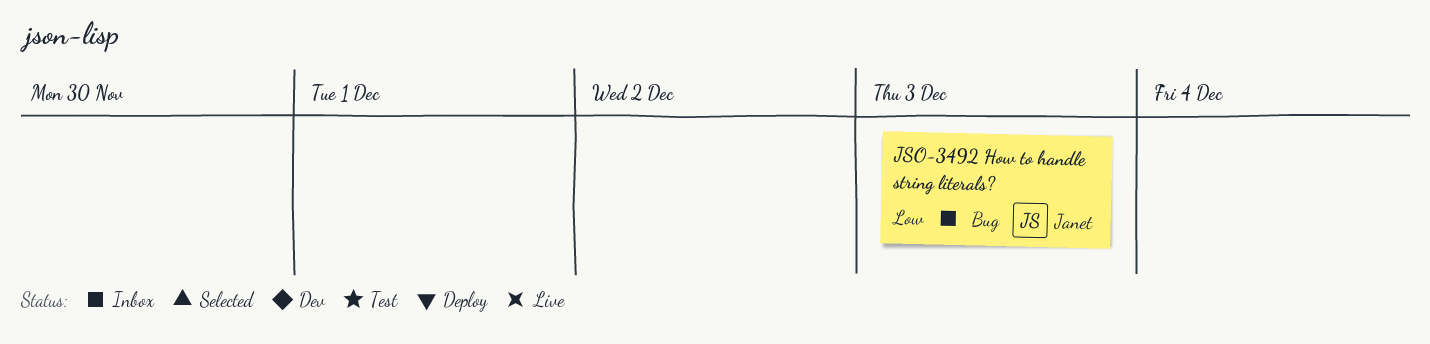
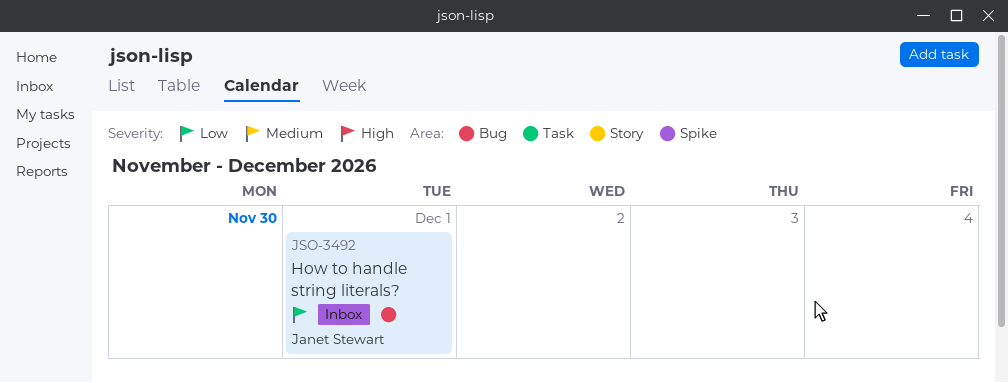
JSO-3492, due: Dec 3 -> Dec 1

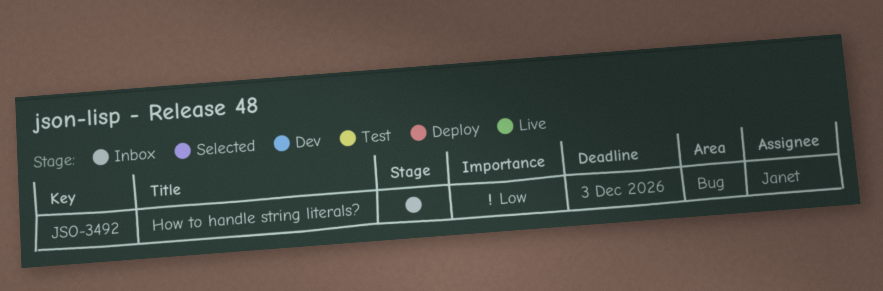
JSO-3492, due: Dec 1 -> Dec 3

